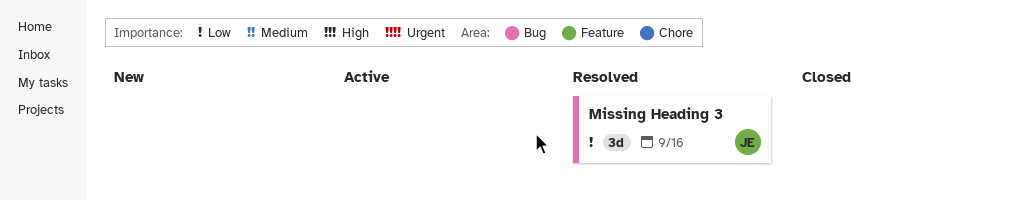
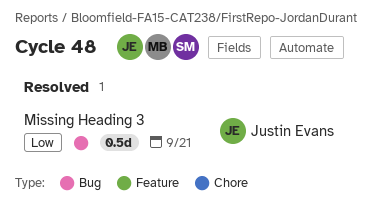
Missing Heading 3, estimate: 3d -> 0.5d
Missing Heading 3, due: Sep 16 -> Sep 21

